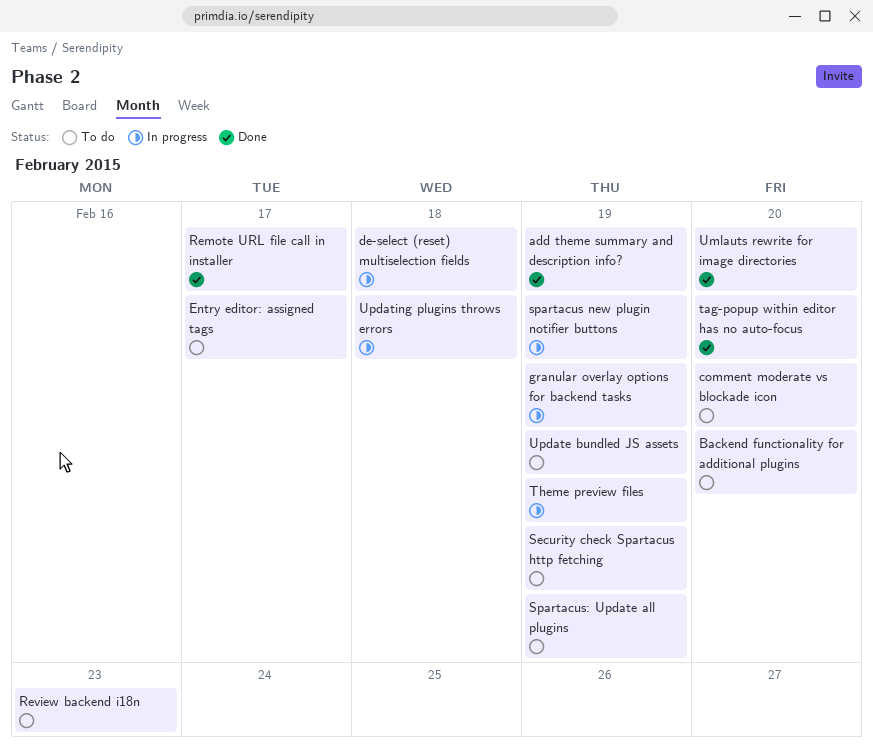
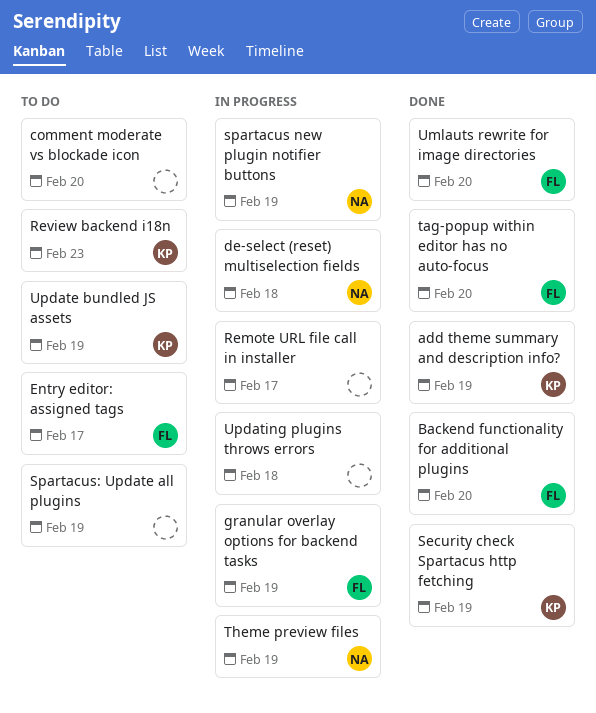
Backend functionality for additional plugins, status: To do -> Done
Remote URL file call in installer, status: Done -> In progress
Security check Spartacus http fetching, status: To do -> Done

